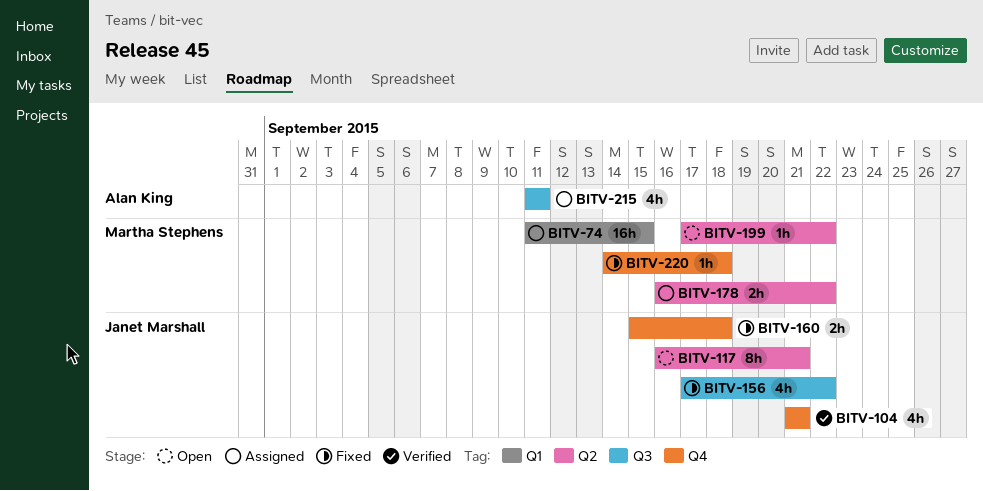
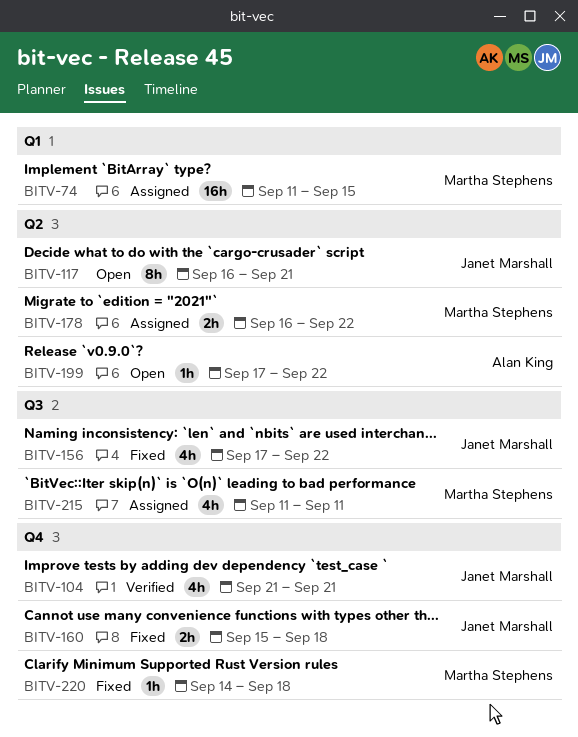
BITV-199, owner: Martha Stephens -> Alan King
BITV-215, owner: Alan King -> Martha Stephens

